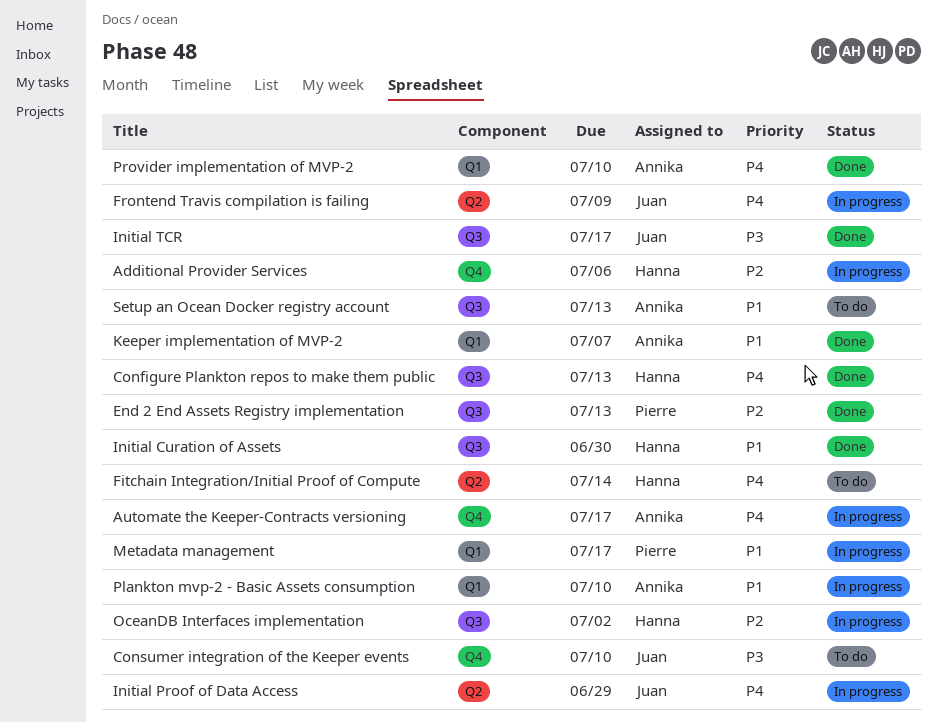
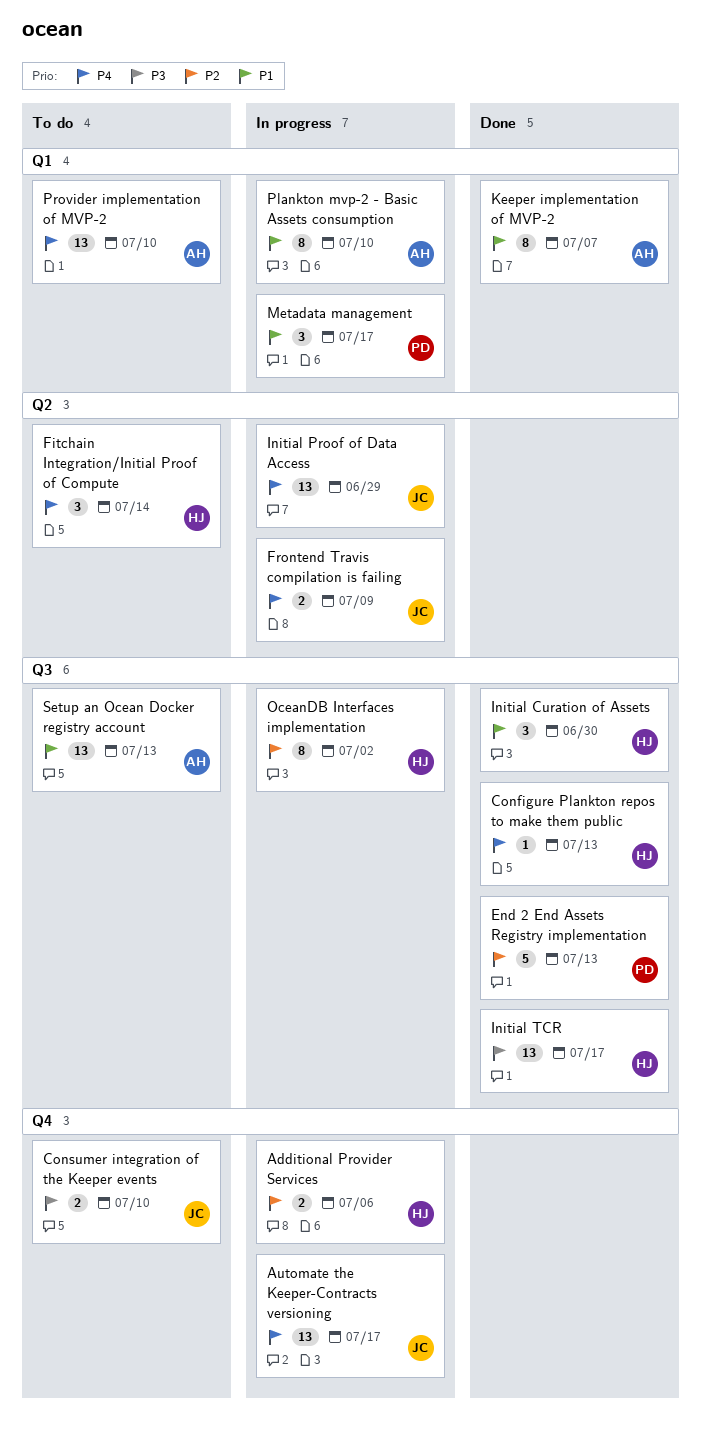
Automate the Keeper-Contracts versioning, owner: Annika -> Juan
Initial TCR, owner: Juan -> Hanna
Provider implementation of MVP-2, status: Done -> To do

